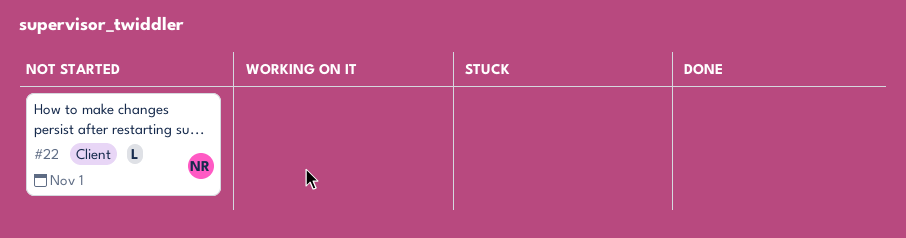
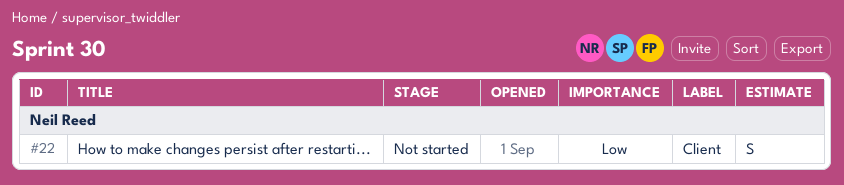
#22, estimate: L -> S

